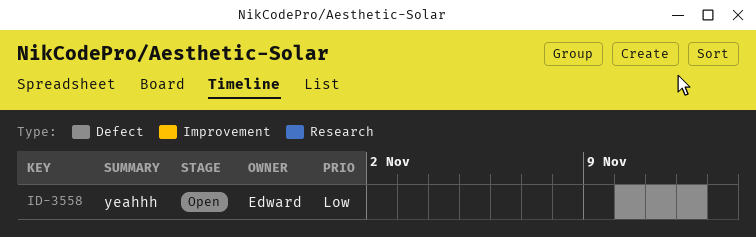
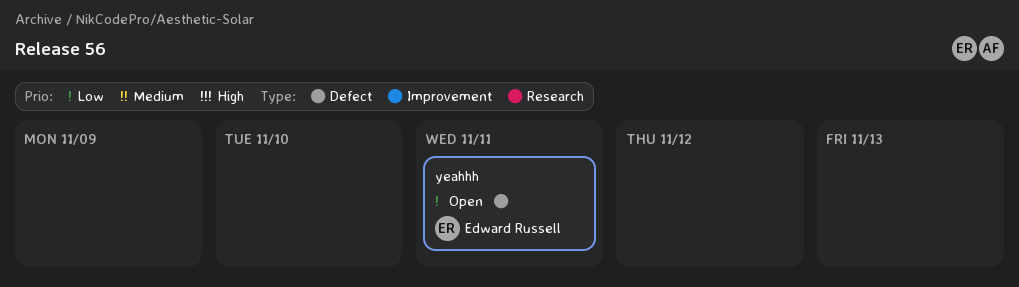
yeahhh, due: Nov 12 -> Nov 11

